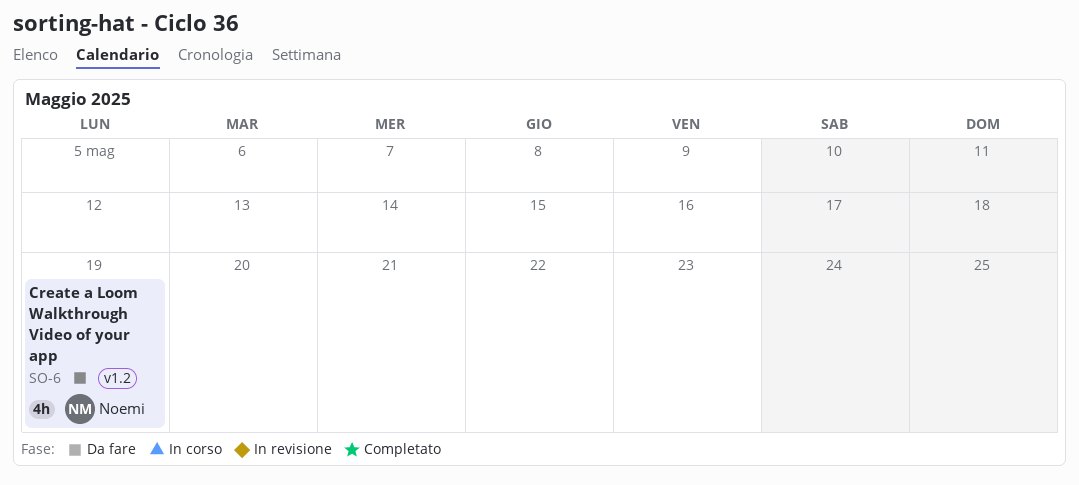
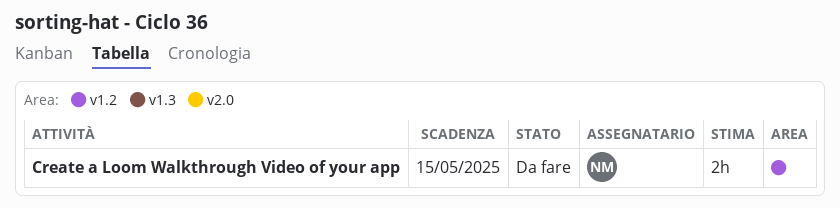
Create a Loom Walkthrough Video of your app, estimate: 4h -> 2h
Create a Loom Walkthrough Video of your app, due: May 19 -> May 15

